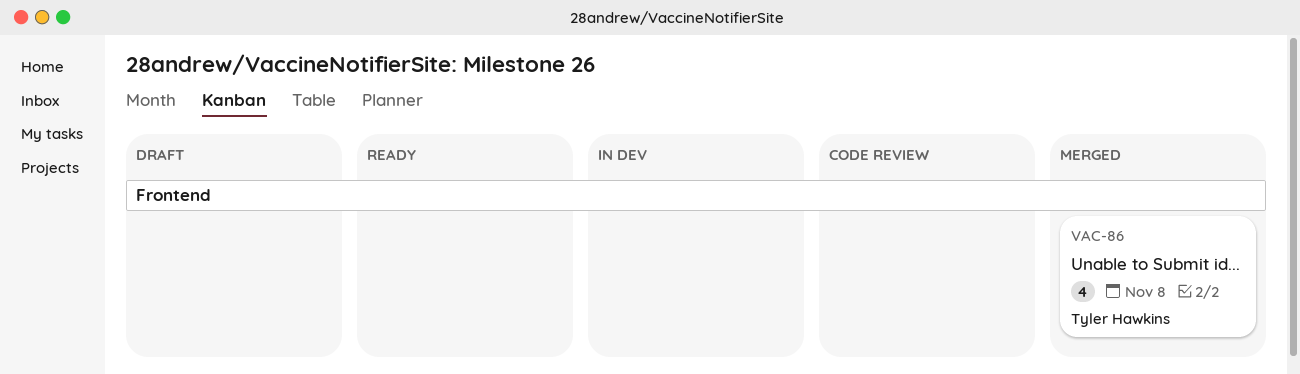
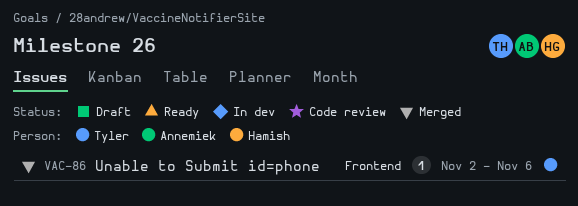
VAC-86, estimate: 4 -> 1
VAC-86, due: Nov 8 -> Nov 6

